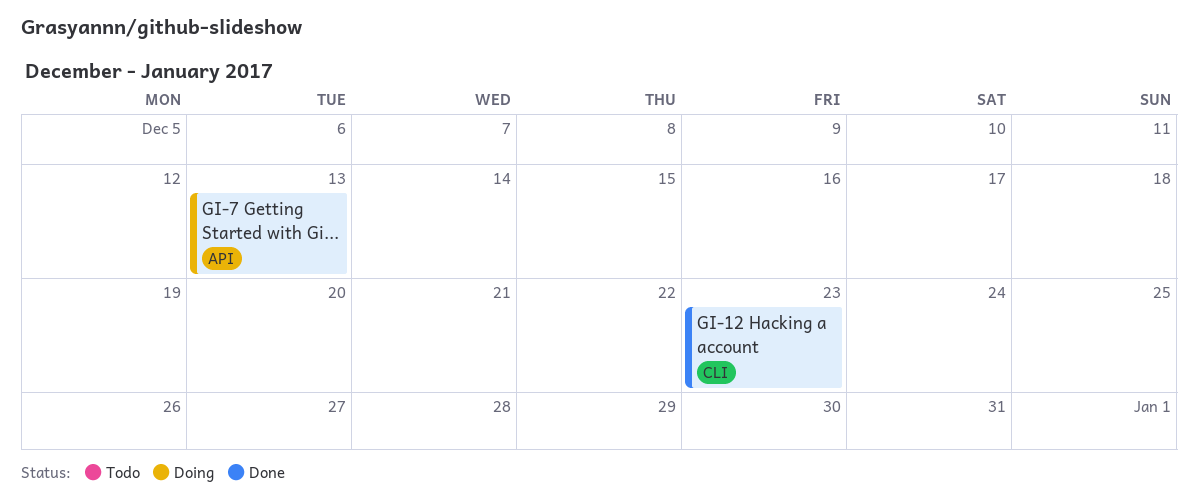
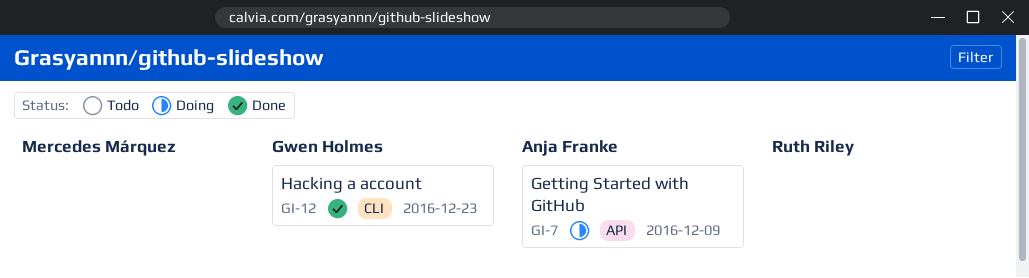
GI-7, due: Dec 13 -> Dec 9

